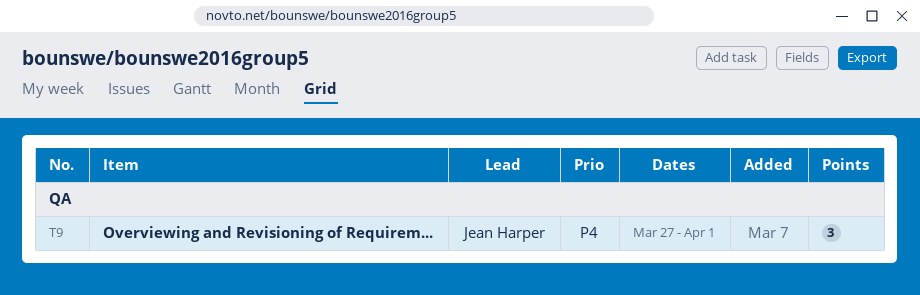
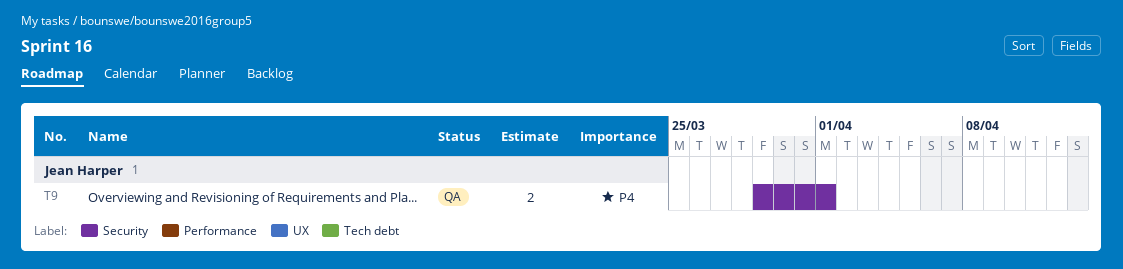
T9, estimate: 3 -> 2
T9, start: Mar 27 -> Mar 29

